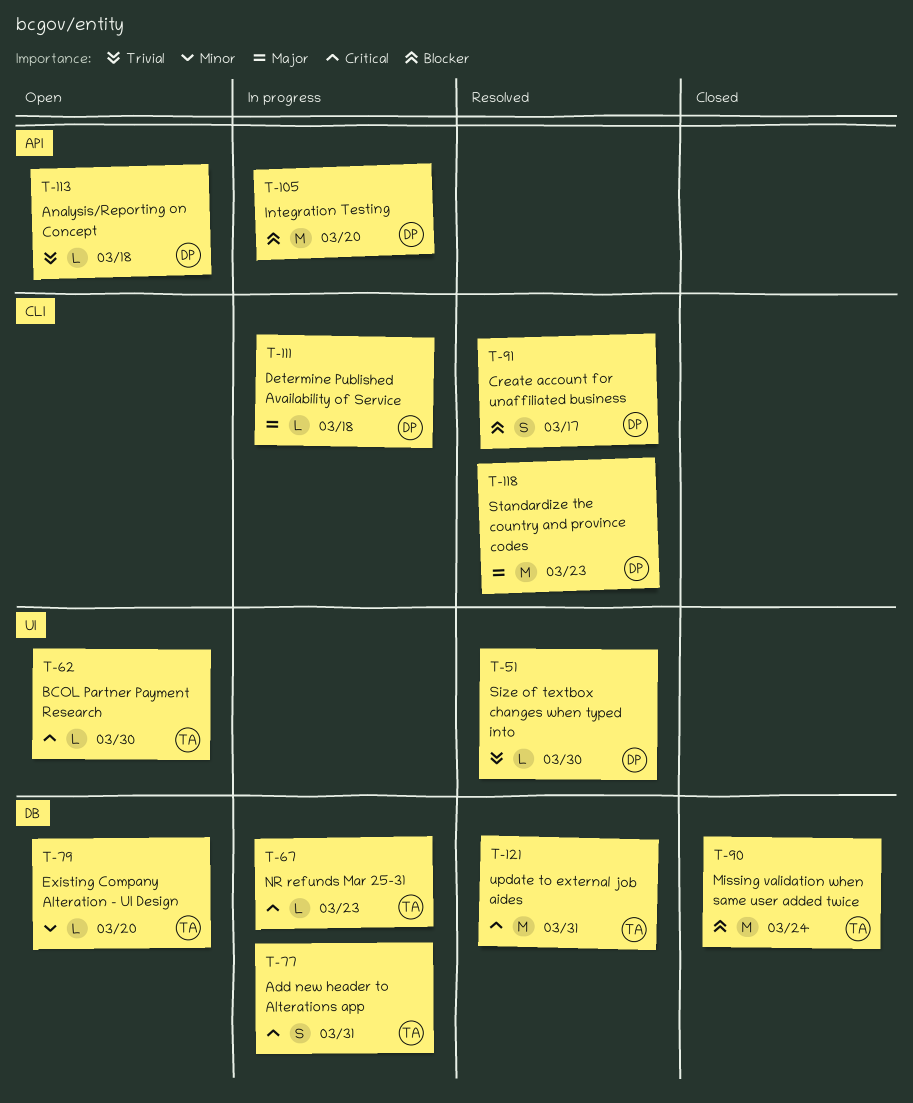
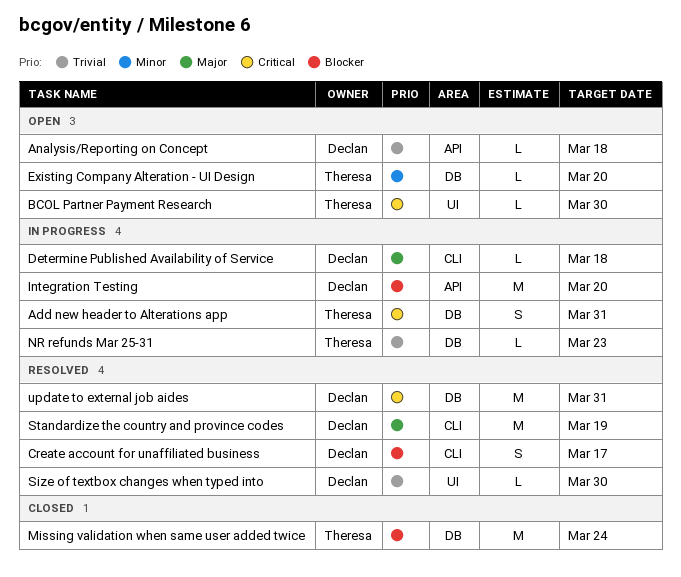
NR refunds Mar 25-31, priority: Critical -> Trivial
Standardize the country and province codes, due: Mar 23 -> Mar 19
update to external job aides, owner: Theresa -> Declan

